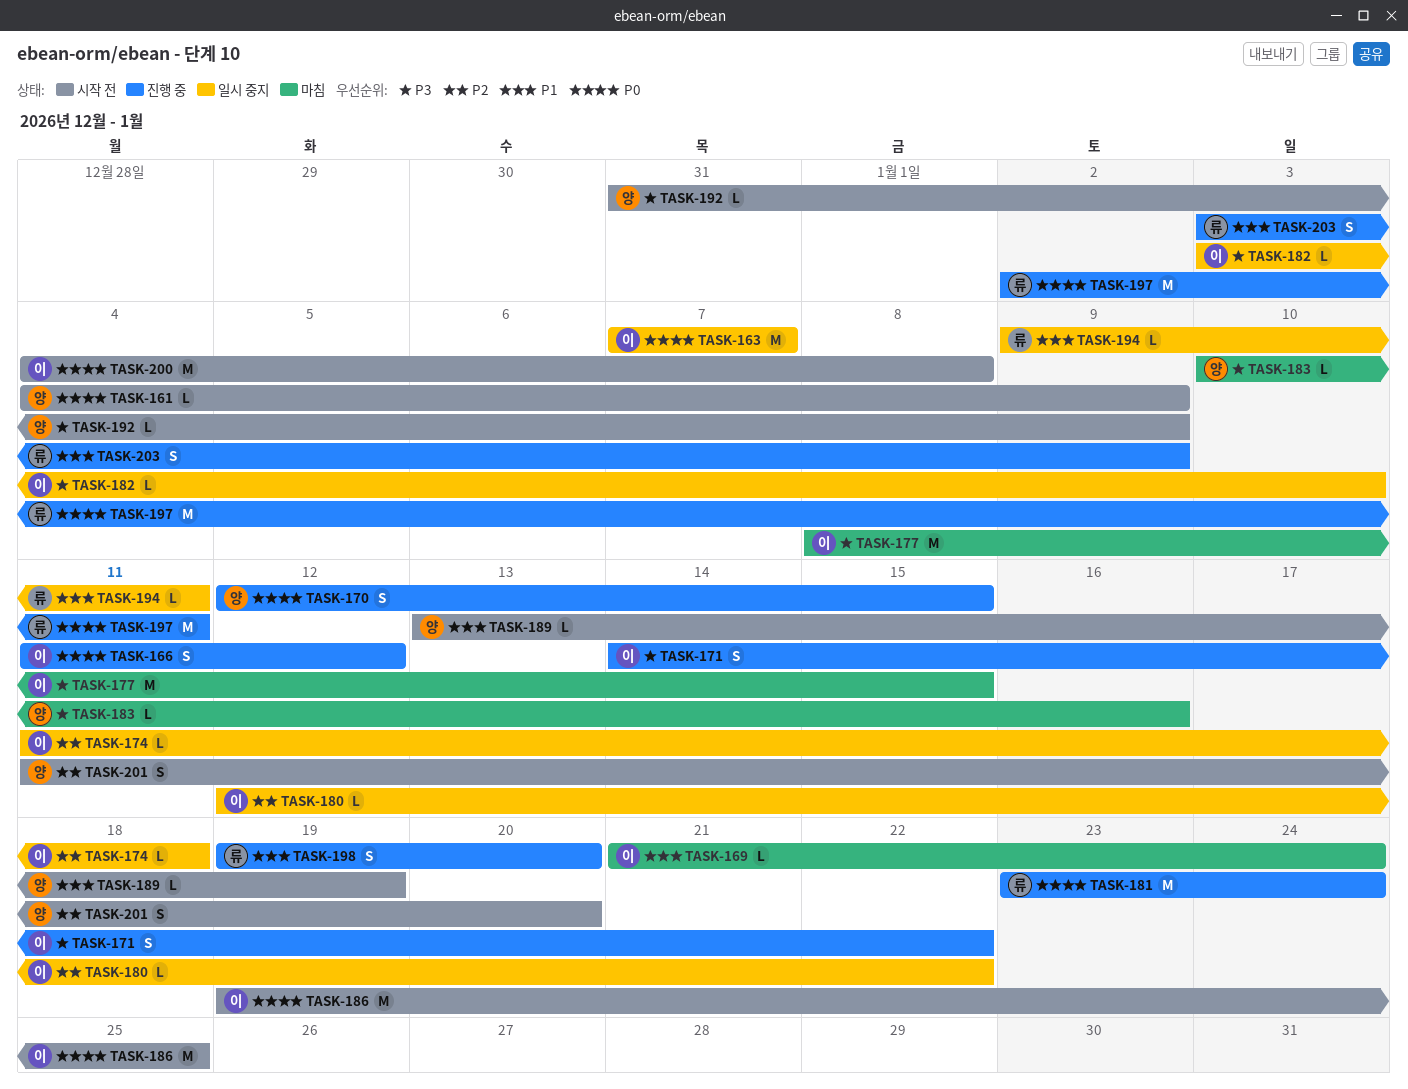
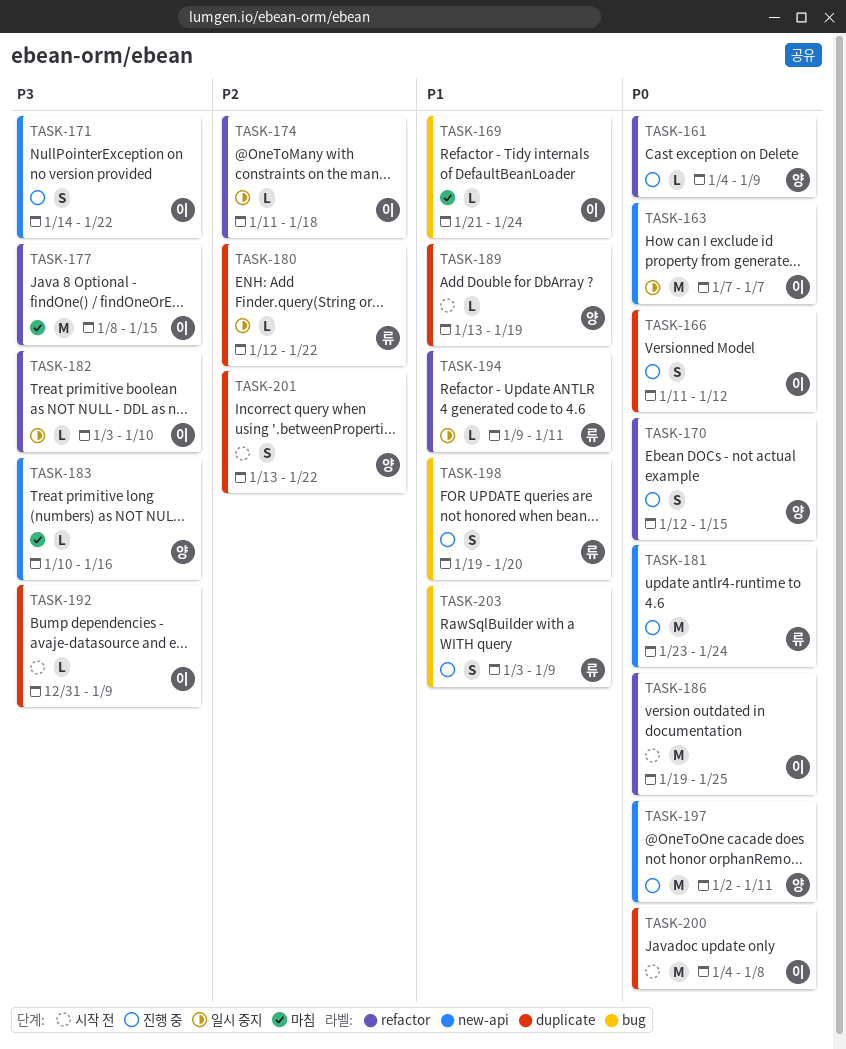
TASK-161, status: 시작 전 -> 진행 중
TASK-180, owner: 이 -> 류
TASK-192, owner: 양 -> 이
TASK-197, owner: 류 -> 양
TASK-201, start: Jan 11 -> Jan 13
TASK-201, due: Jan 20 -> Jan 22

